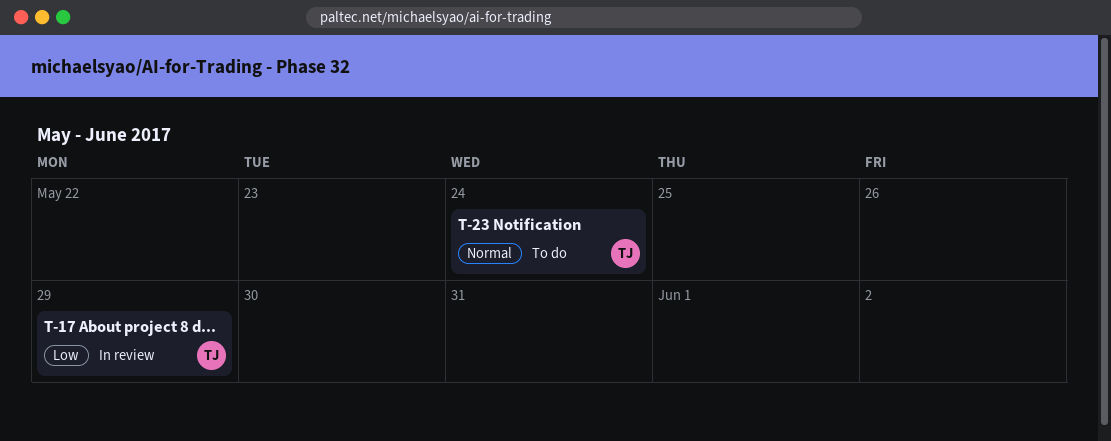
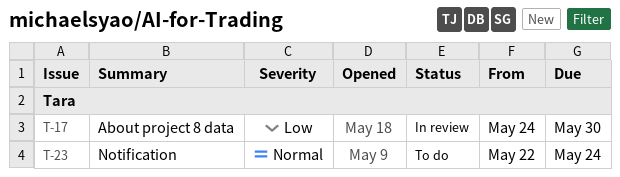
T-17, due: May 29 -> May 30

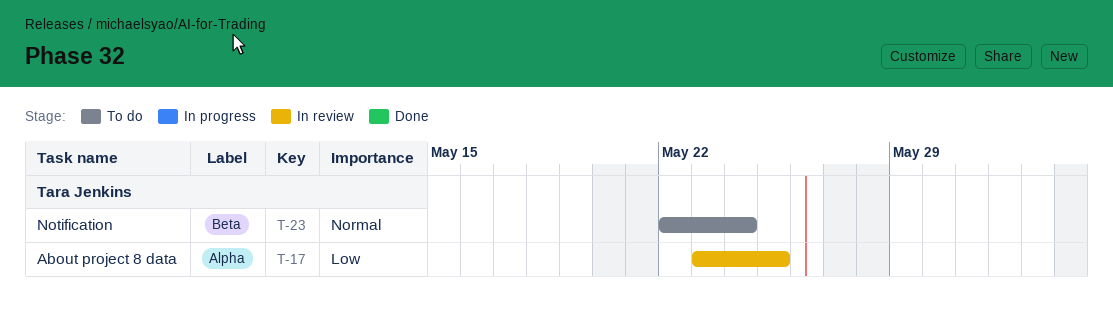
T-17, start: May 24 -> May 23
T-17, due: May 30 -> May 25

